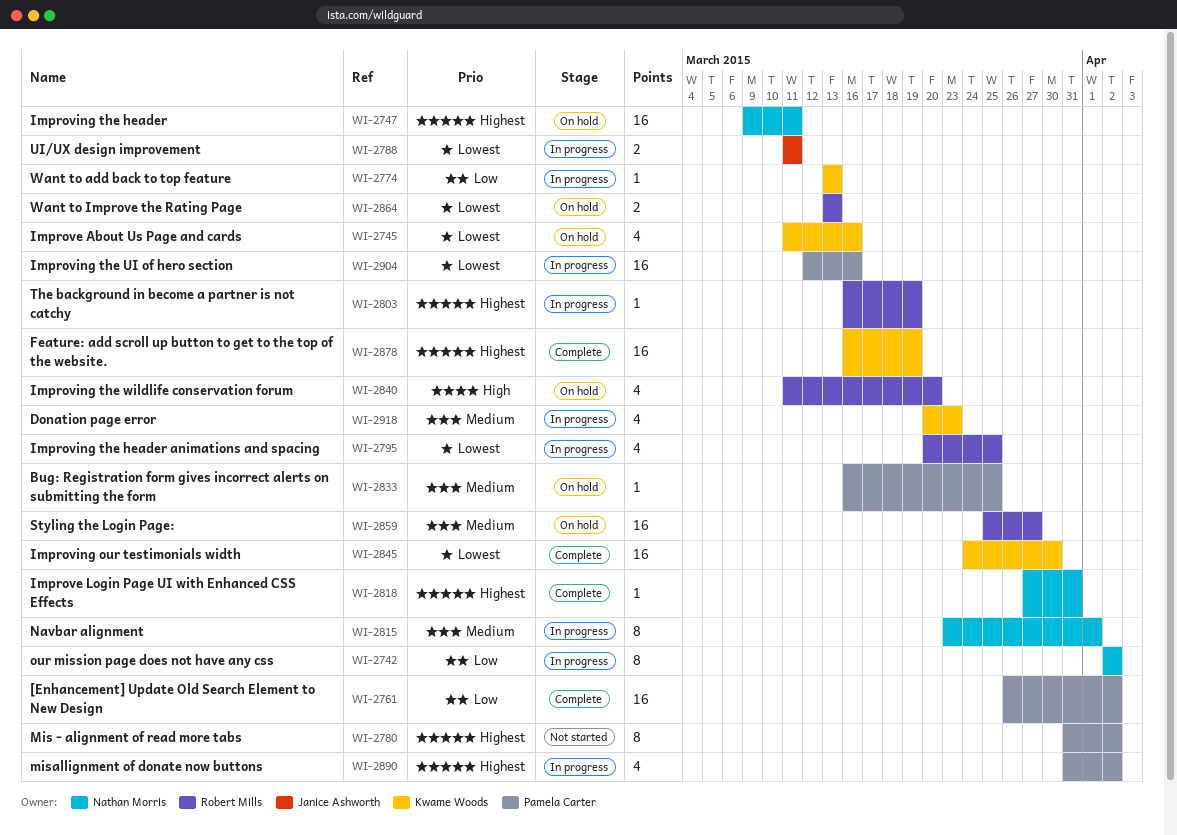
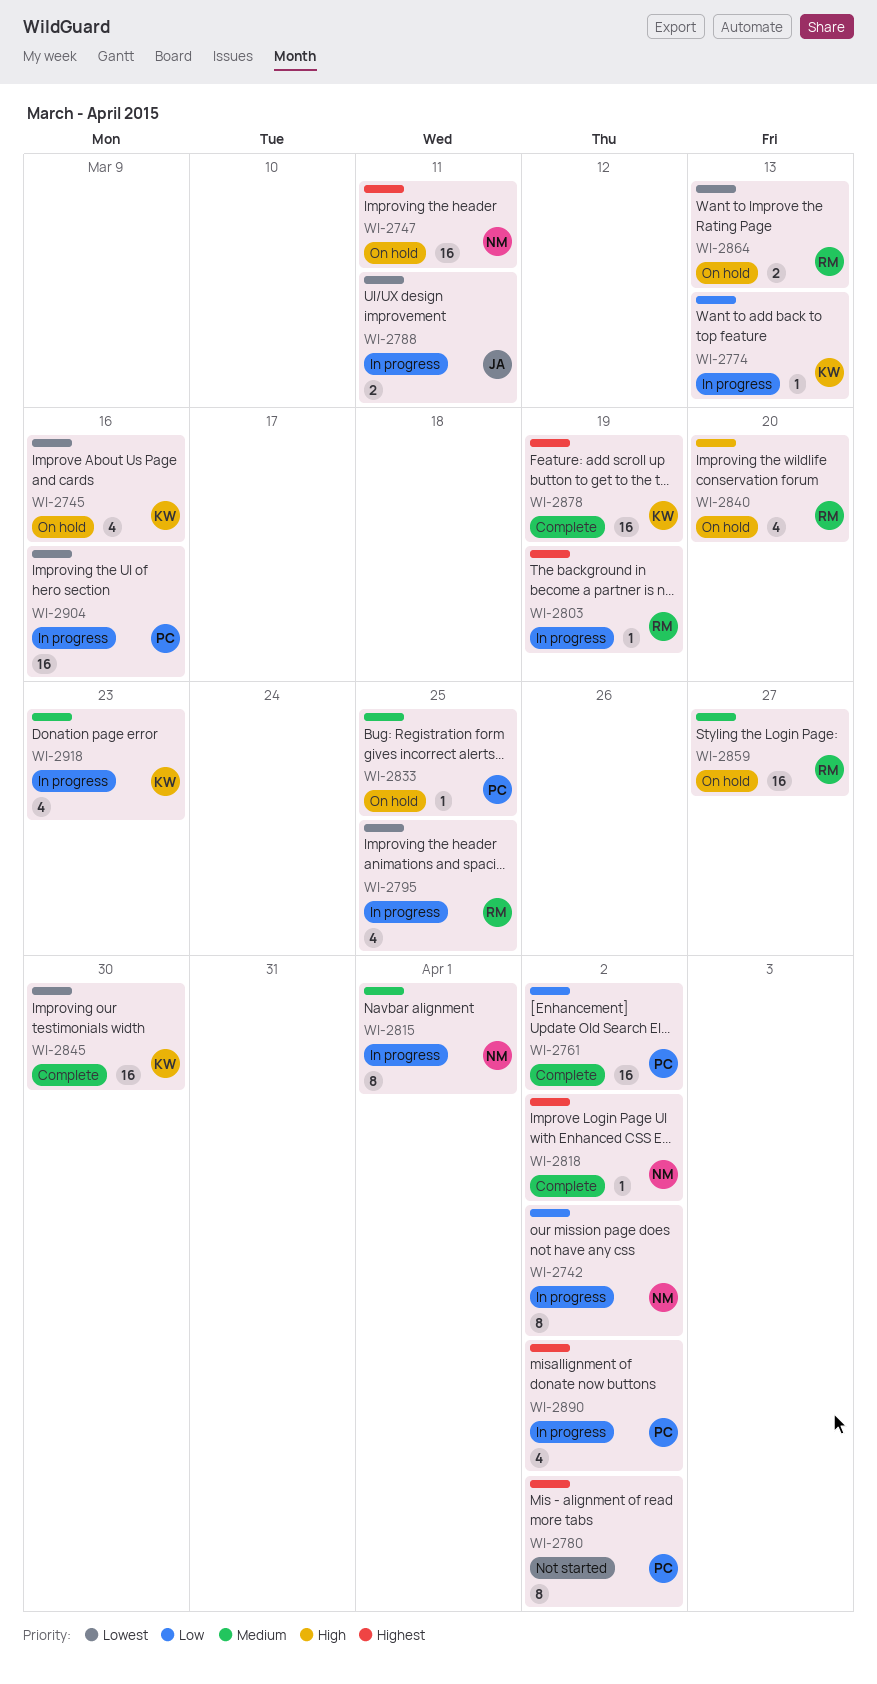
WI-2818, due: Mar 31 -> Apr 2

